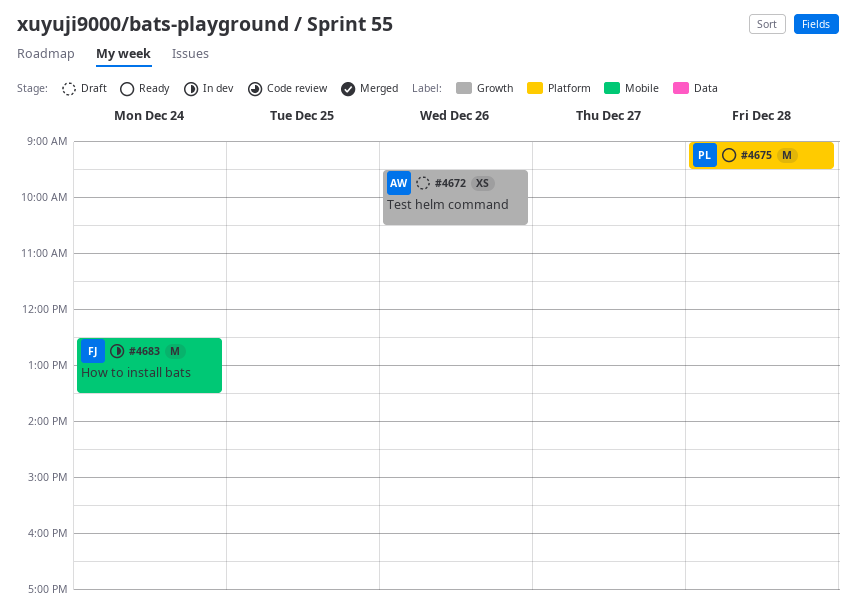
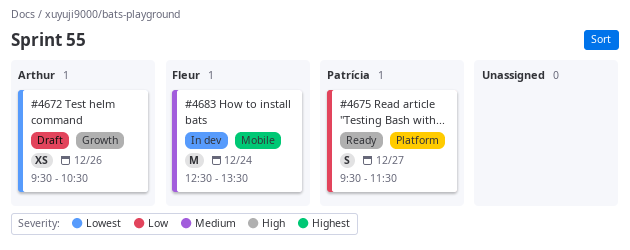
#4675, estimate: M -> S
#4675, day: Dec 28 -> Dec 27
#4675, begins: 09:00 -> 09:30
#4675, ends: 09:30 -> 11:30

